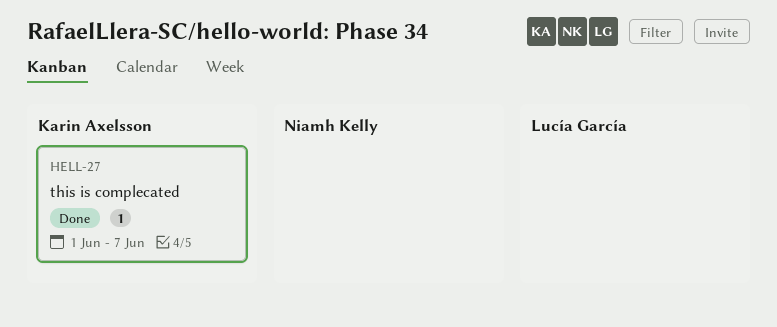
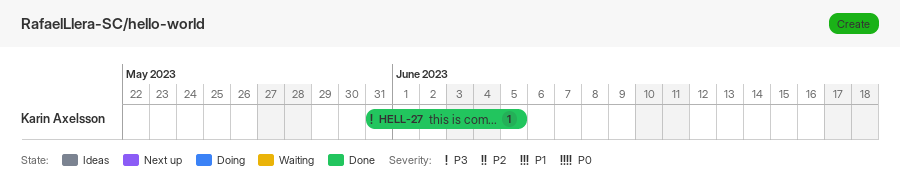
HELL-27, start: Jun 1 -> May 31
HELL-27, due: Jun 7 -> Jun 5

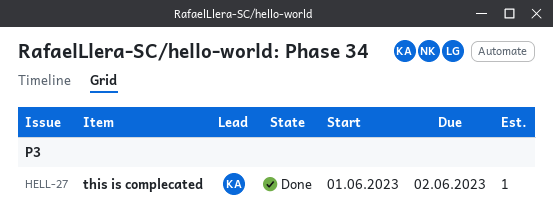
HELL-27, start: May 31 -> Jun 1
HELL-27, due: Jun 5 -> Jun 2

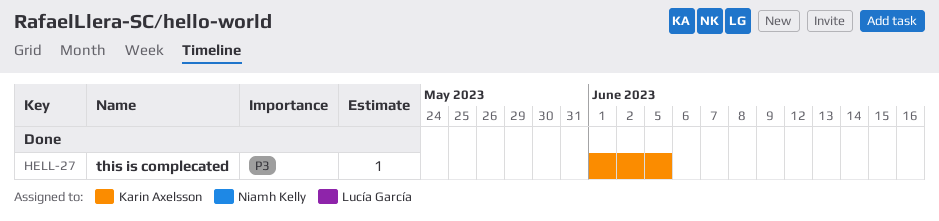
HELL-27, due: Jun 2 -> Jun 5

